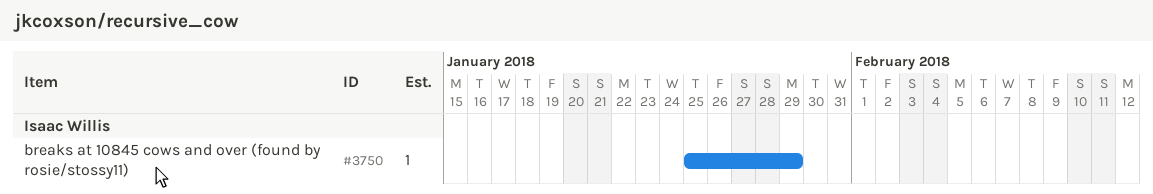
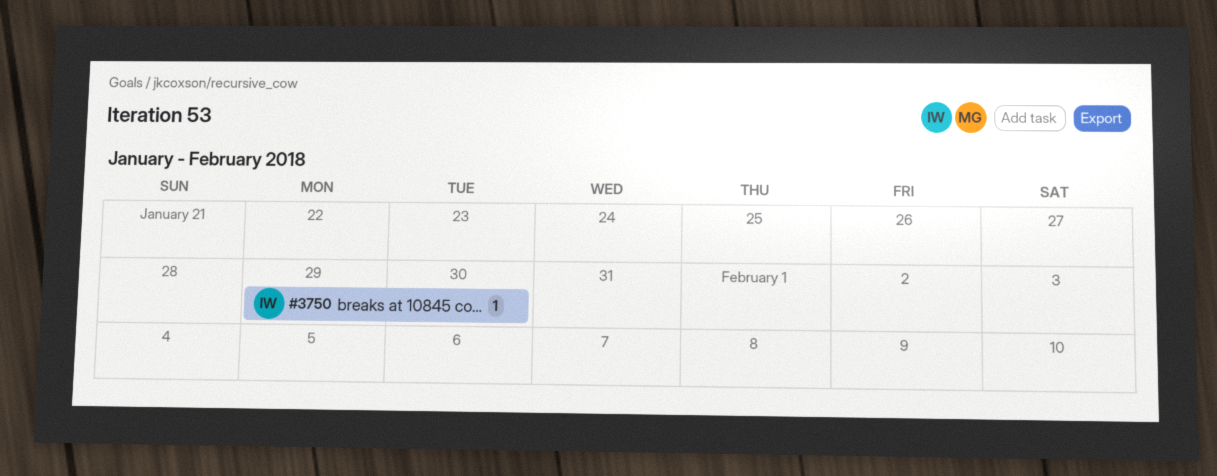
#3750, start: Jan 25 -> Jan 29
#3750, due: Jan 29 -> Jan 30

